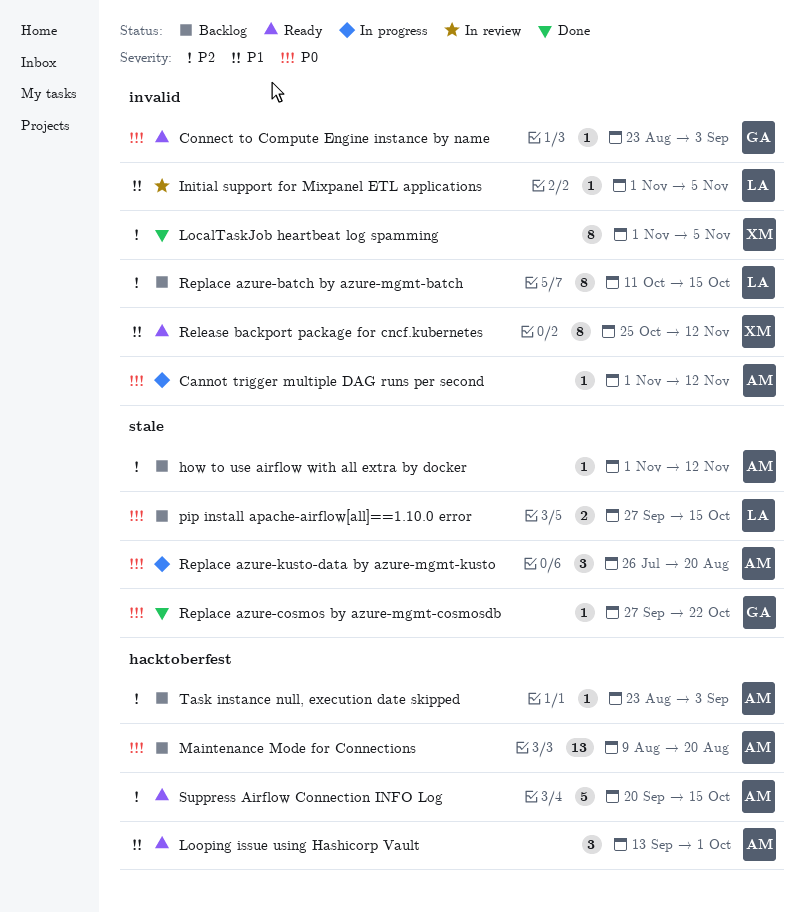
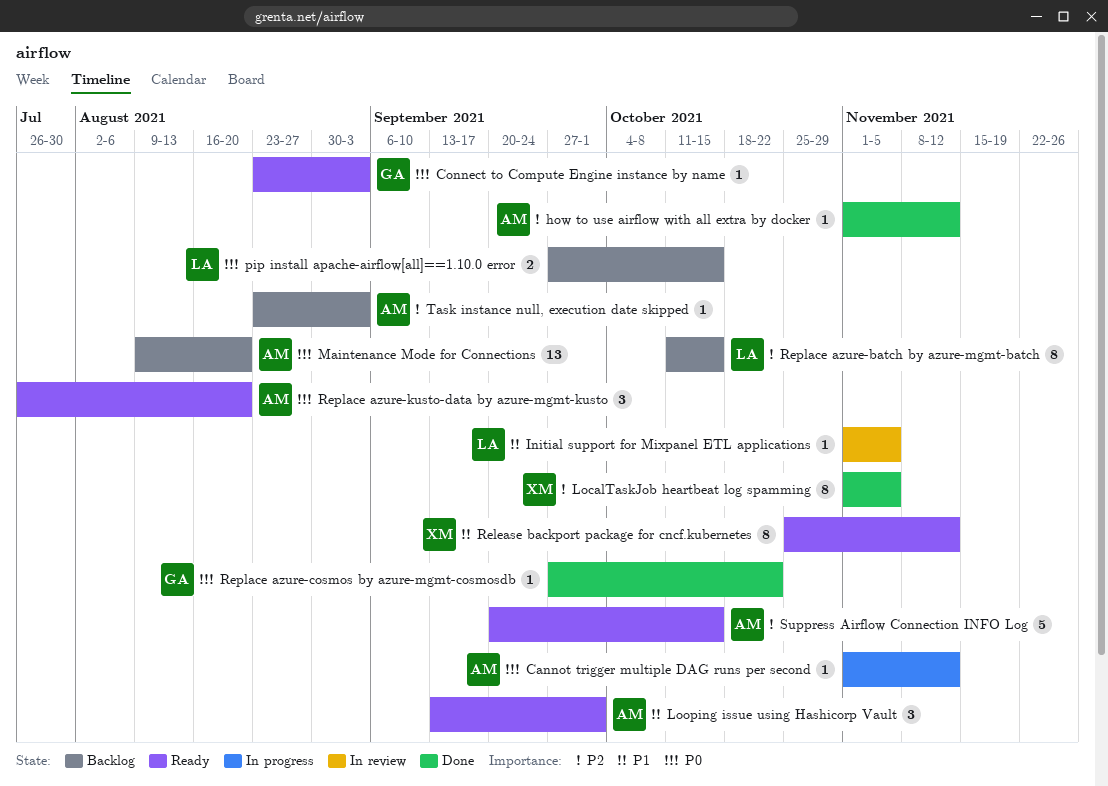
how to use airflow with all extra by docker, status: Backlog -> Done
Replace azure-kusto-data by azure-mgmt-kusto, status: In progress -> Ready

